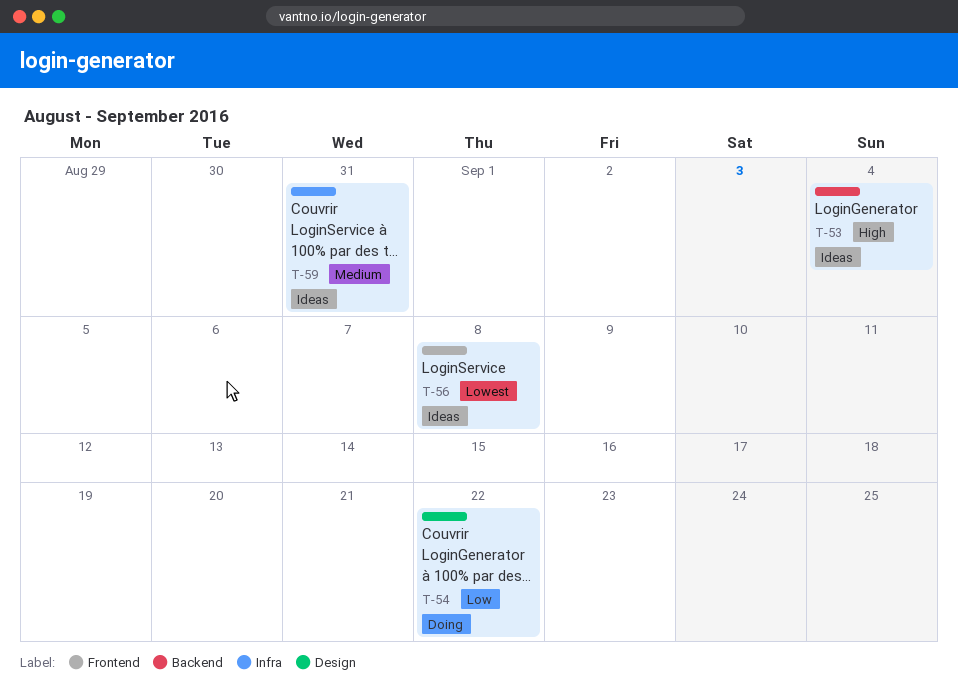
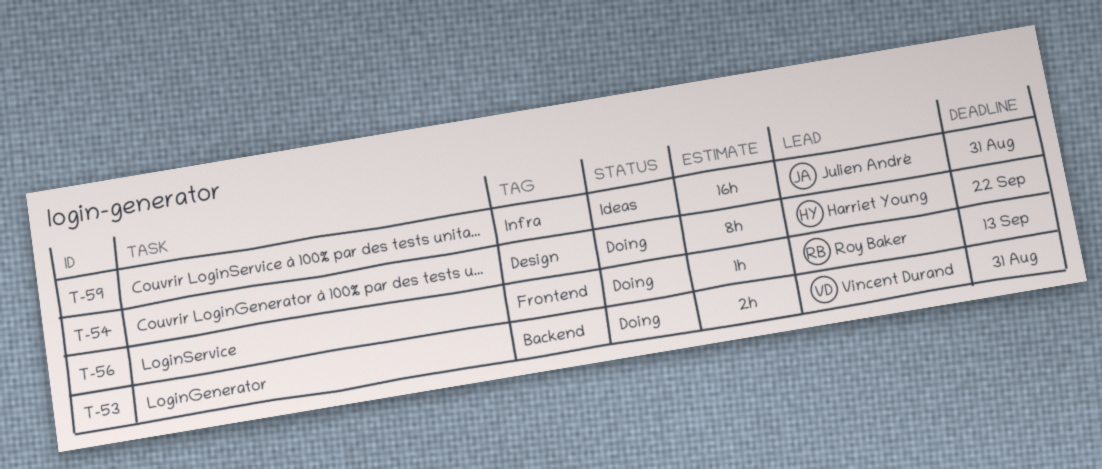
T-53, status: Ideas -> Doing
T-53, due: Sep 4 -> Aug 31
T-56, status: Ideas -> Doing
T-56, due: Sep 8 -> Sep 13

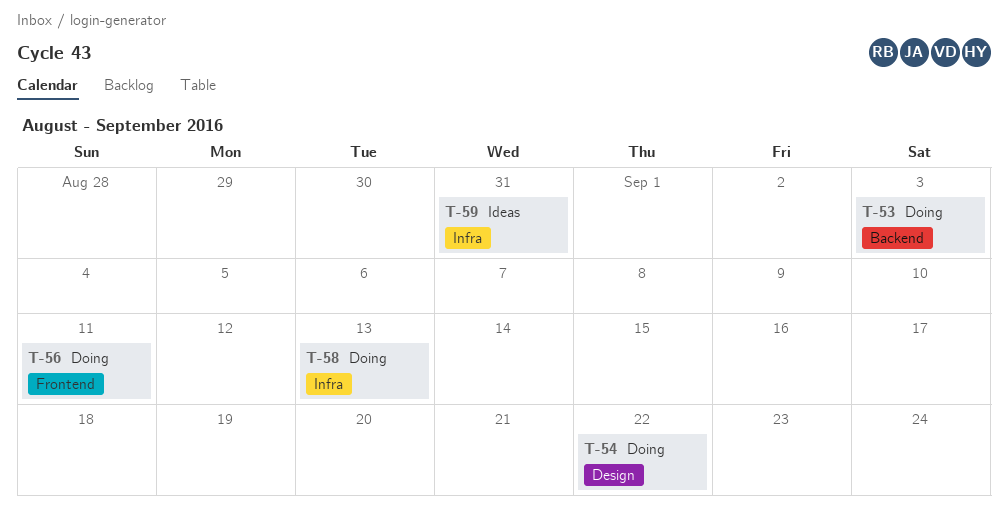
T-53, due: Aug 31 -> Sep 3
T-56, due: Sep 13 -> Sep 11
T-58: none -> present

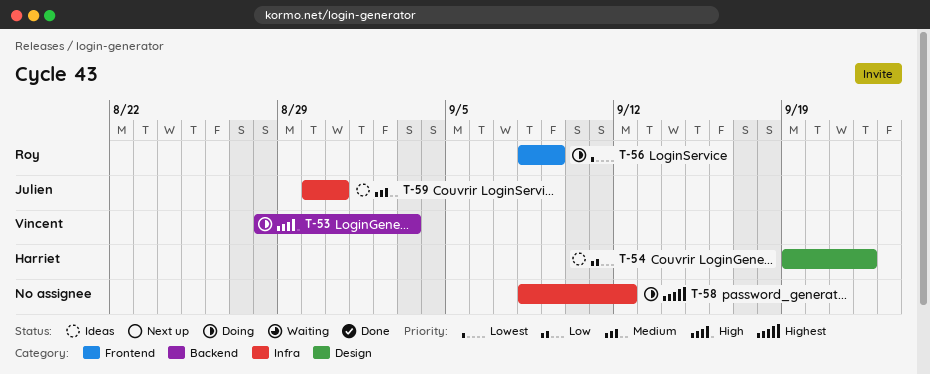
T-54, status: Doing -> Ideas
T-56, due: Sep 11 -> Sep 9
T-58, due: Sep 13 -> Sep 12

